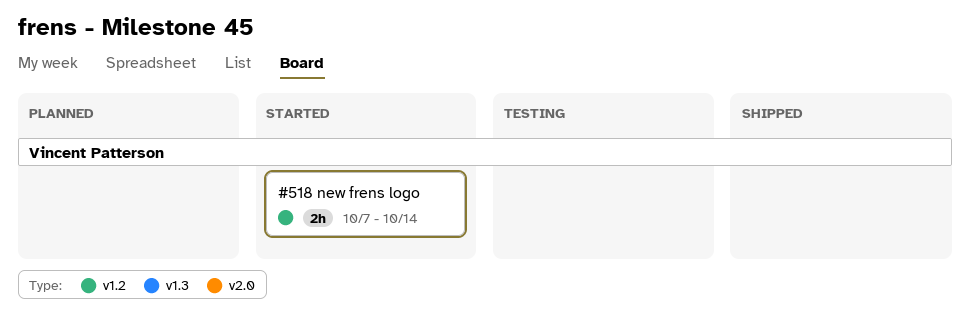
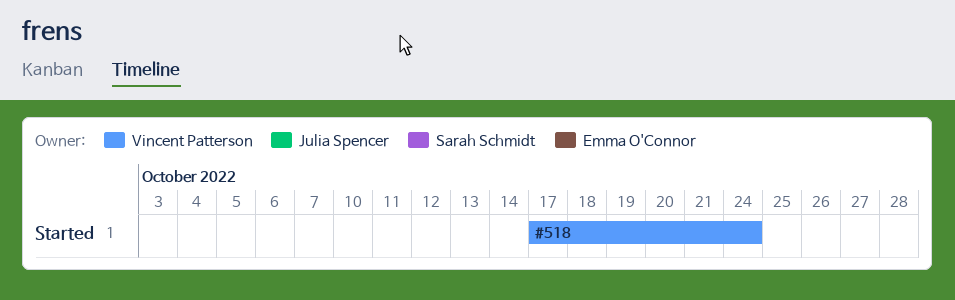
#518, start: Oct 7 -> Oct 17
#518, due: Oct 14 -> Oct 24

